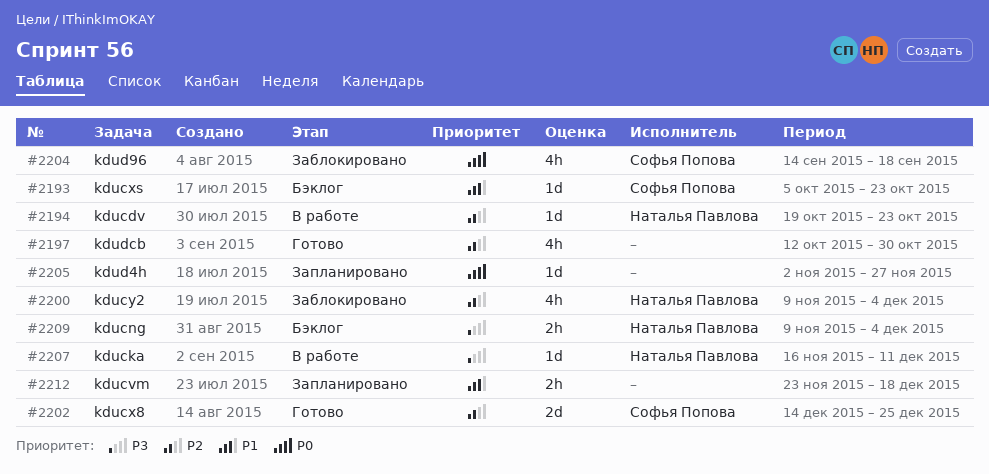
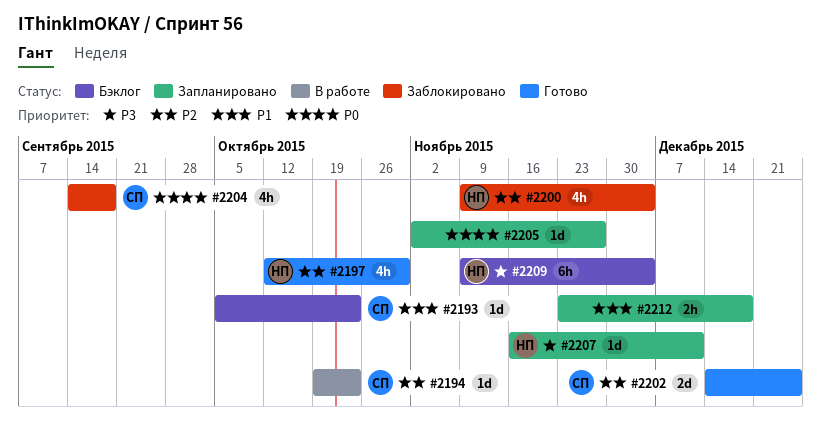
#2194, owner: Наталья Павлова -> Софья Попова
#2197, owner: none -> Наталья Павлова
#2207, status: В работе -> Запланировано
#2209, estimate: 2h -> 6h

